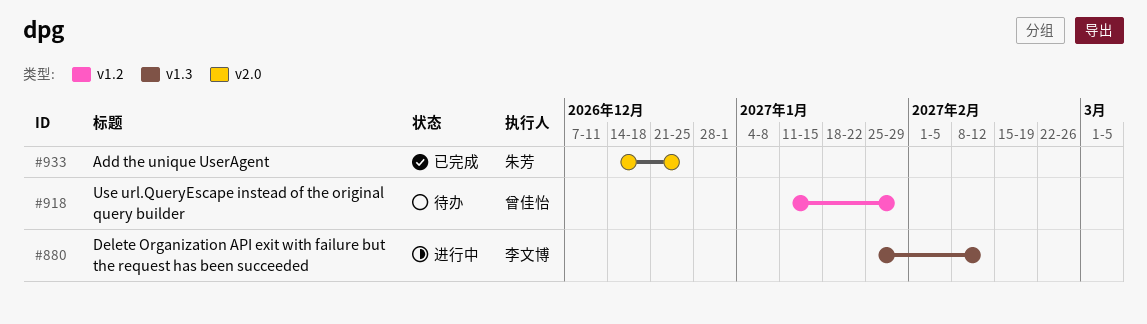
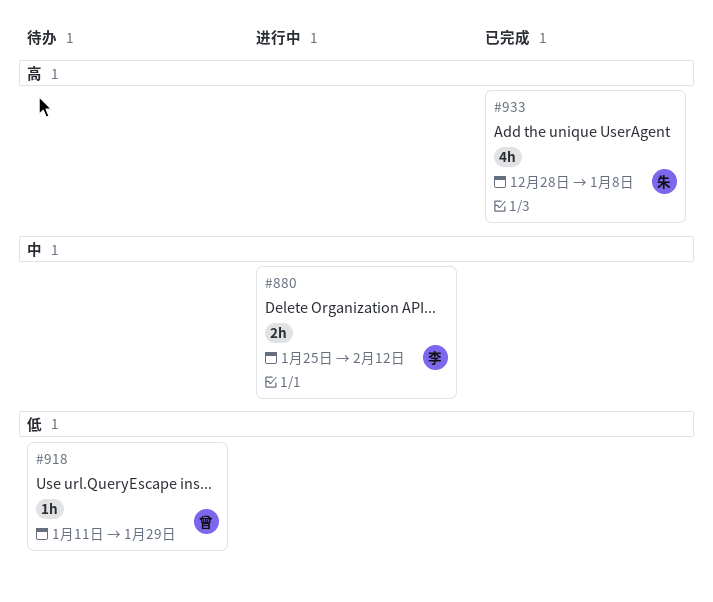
#933, start: Dec 14 -> Dec 28
#933, due: Dec 25 -> Jan 8

